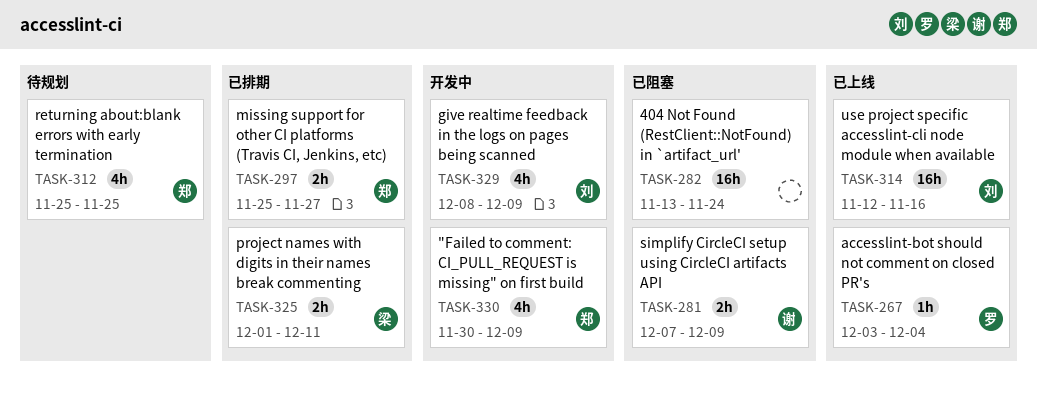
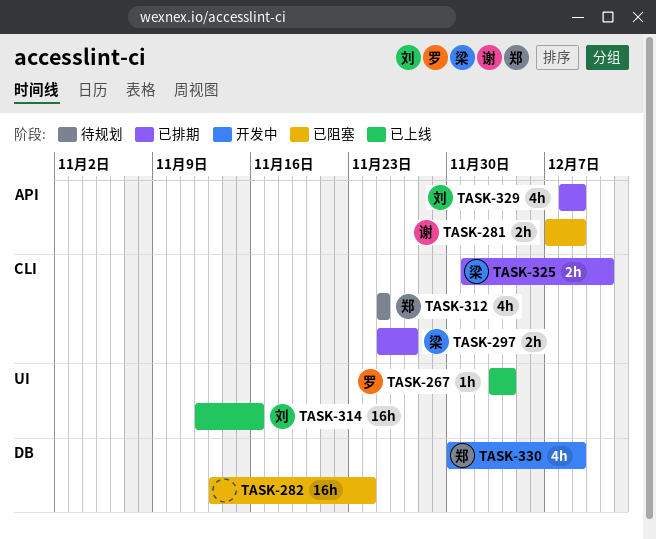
TASK-297, owner: 郑 -> 梁
TASK-329, status: 开发中 -> 已排期

